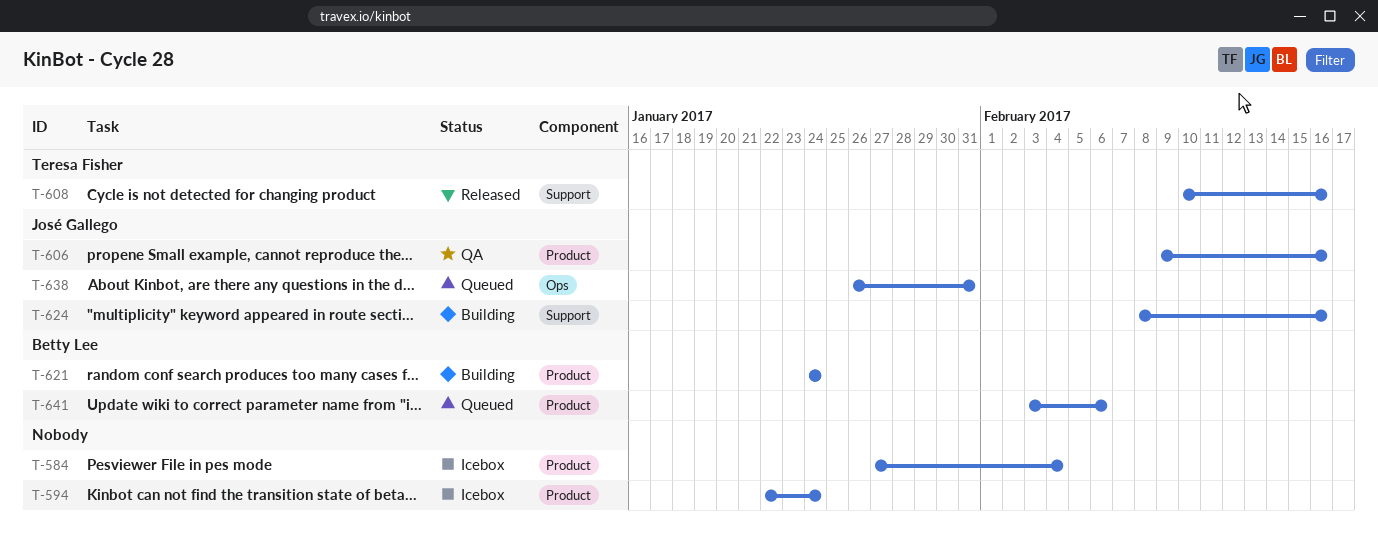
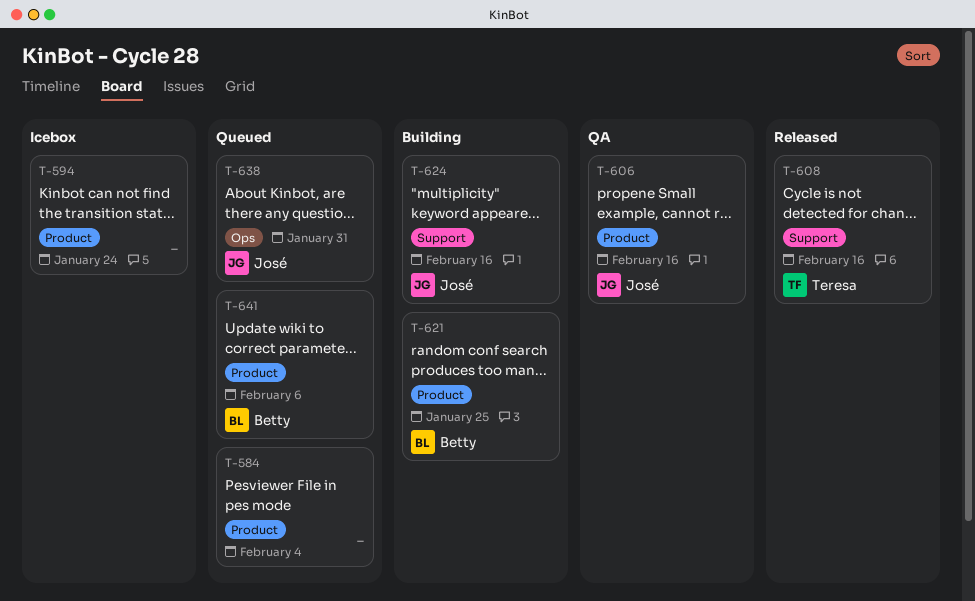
T-584, status: Icebox -> Queued
T-621, due: Jan 24 -> Jan 25

